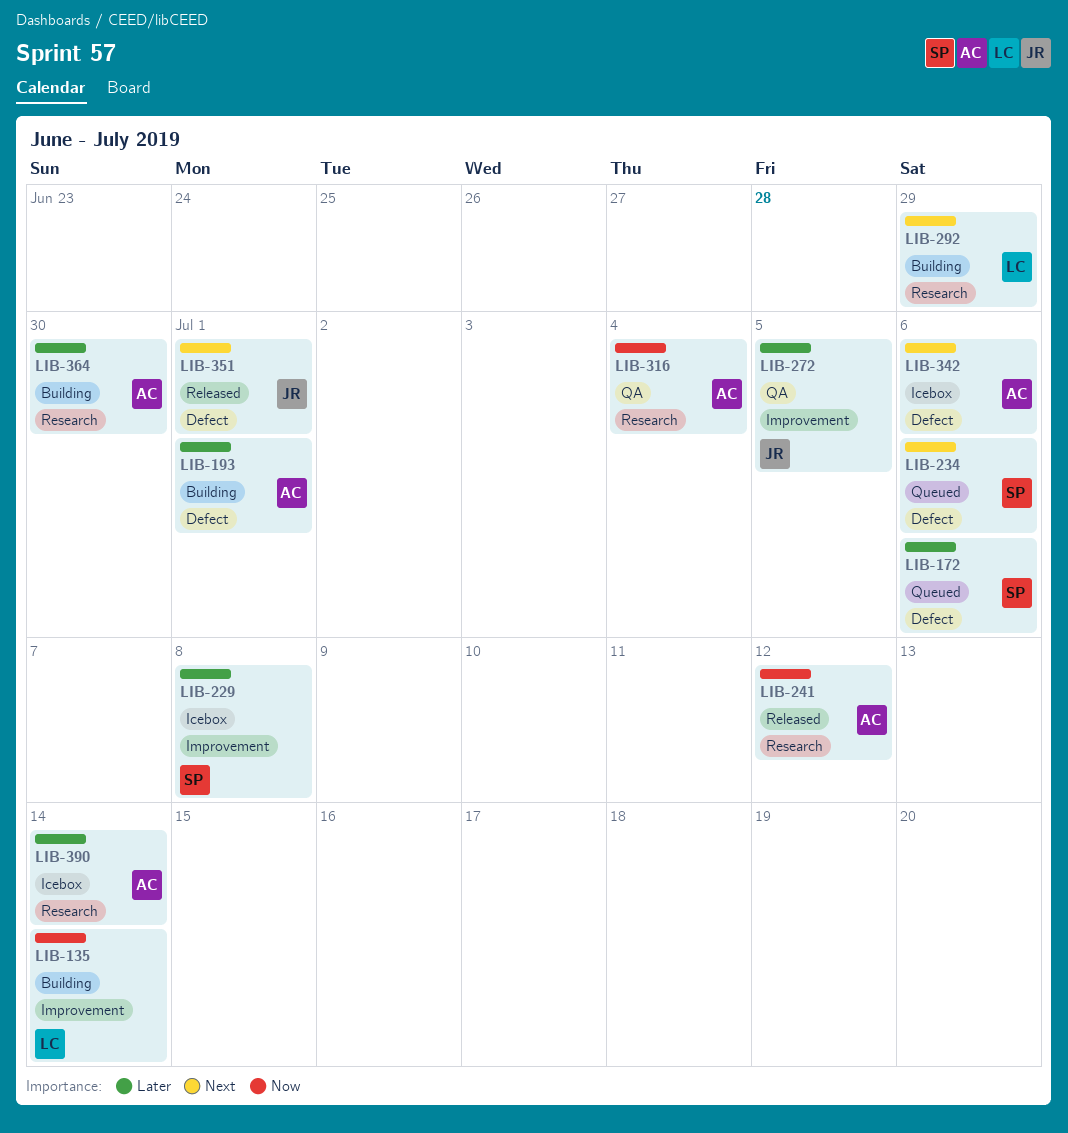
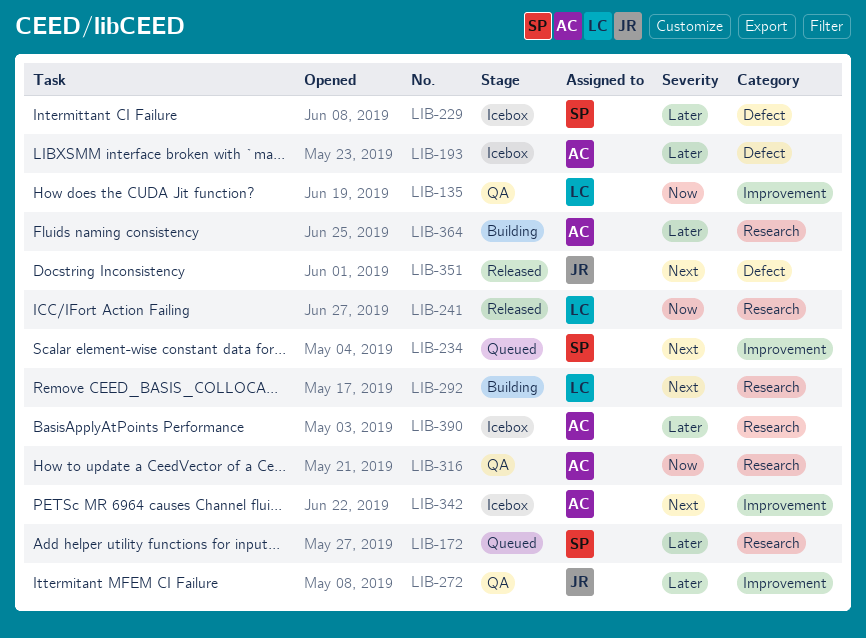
LIB-135, status: Building -> QA
LIB-172, label: Defect -> Research
LIB-193, status: Building -> Icebox
LIB-229, label: Improvement -> Defect
LIB-234, label: Defect -> Improvement
LIB-241, owner: AC -> LC
LIB-342, label: Defect -> Improvement

